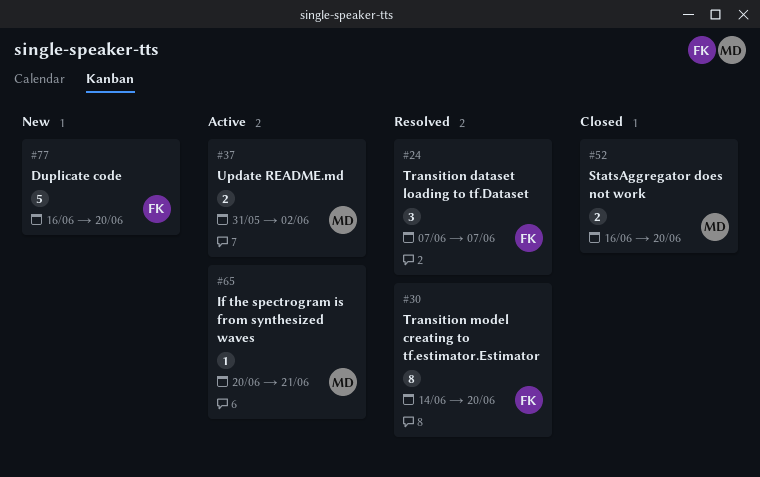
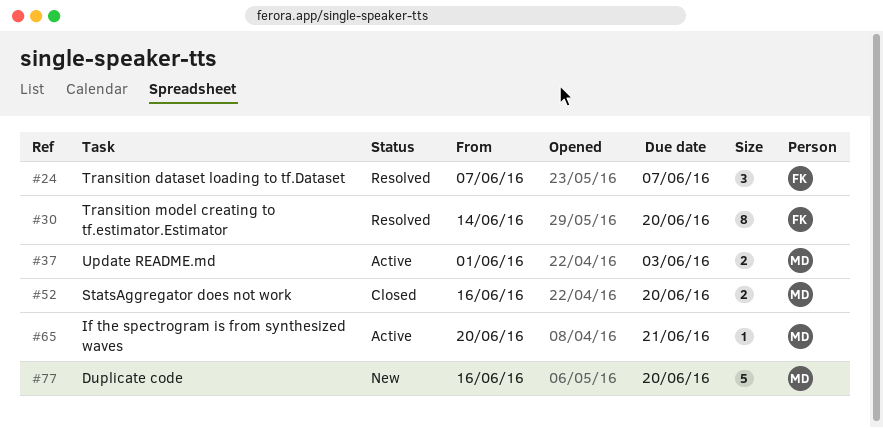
#37, start: May 31 -> Jun 1
#37, due: Jun 2 -> Jun 3
#77, owner: FK -> MD

